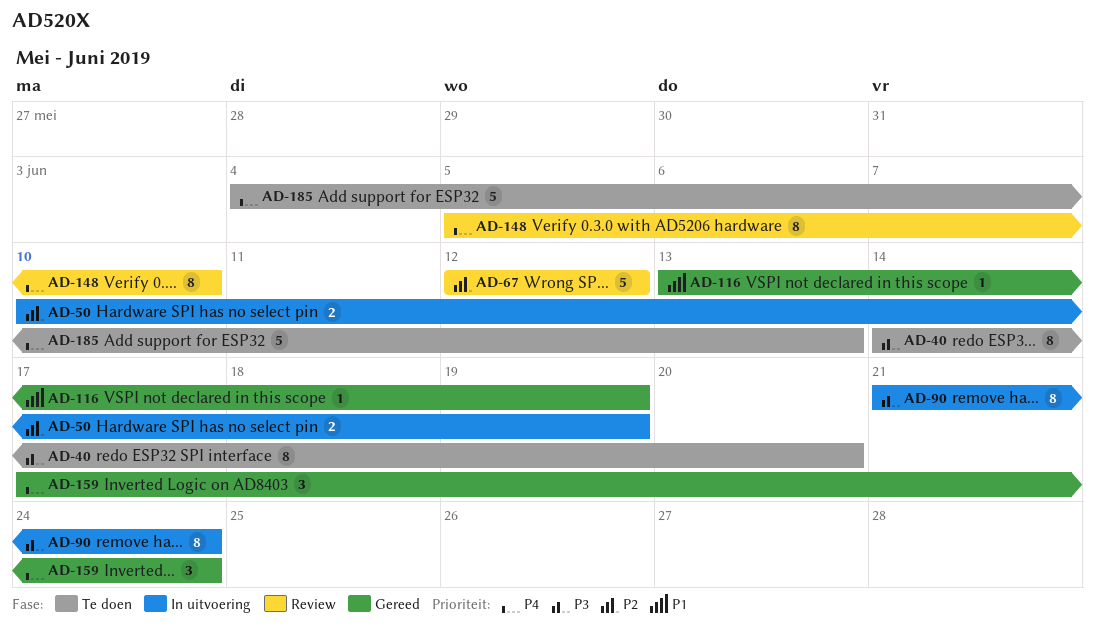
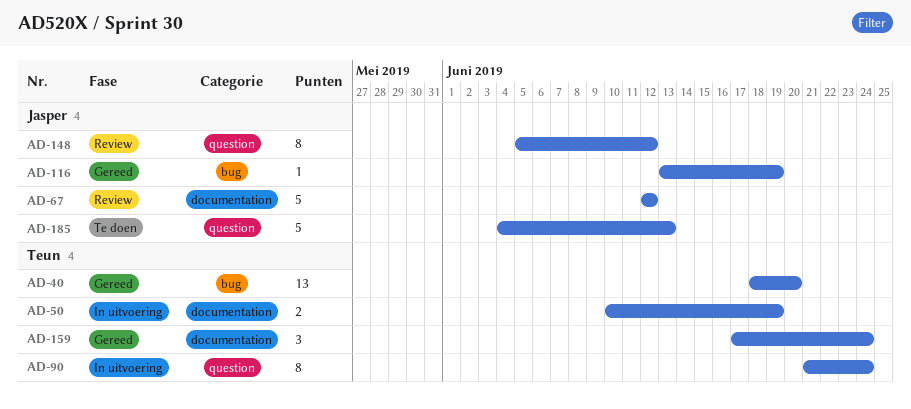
AD-40, status: Te doen -> Gereed
AD-40, estimate: 8 -> 13
AD-40, start: Jun 14 -> Jun 18
AD-148, due: Jun 10 -> Jun 12

